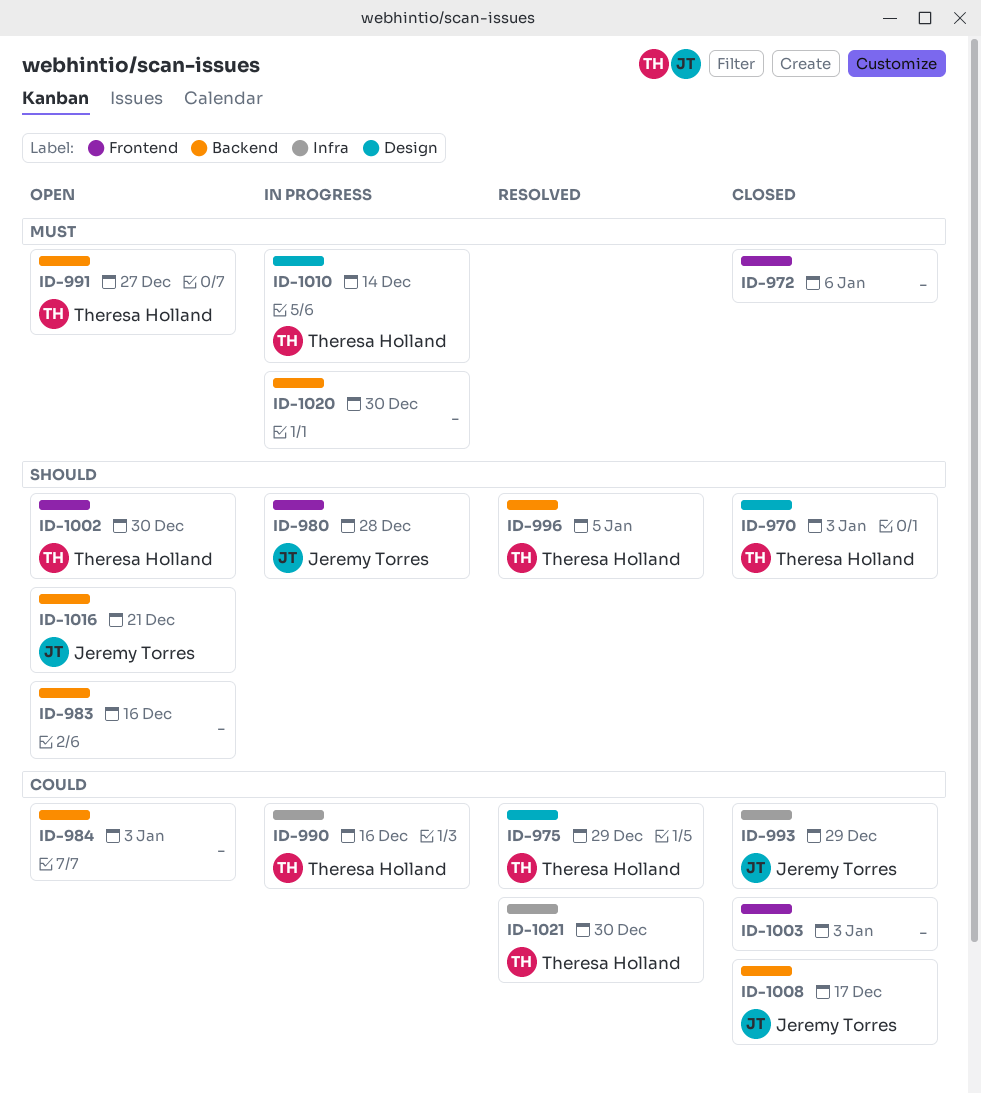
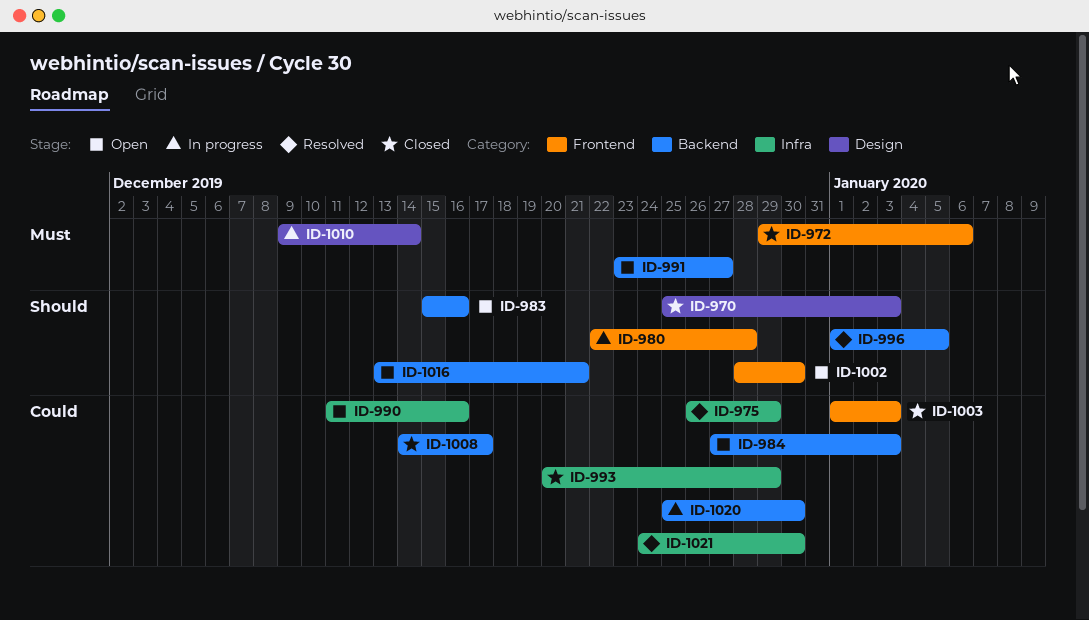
ID-975, label: Design -> Infra
ID-990, status: In progress -> Open
ID-1020, priority: Must -> Could

